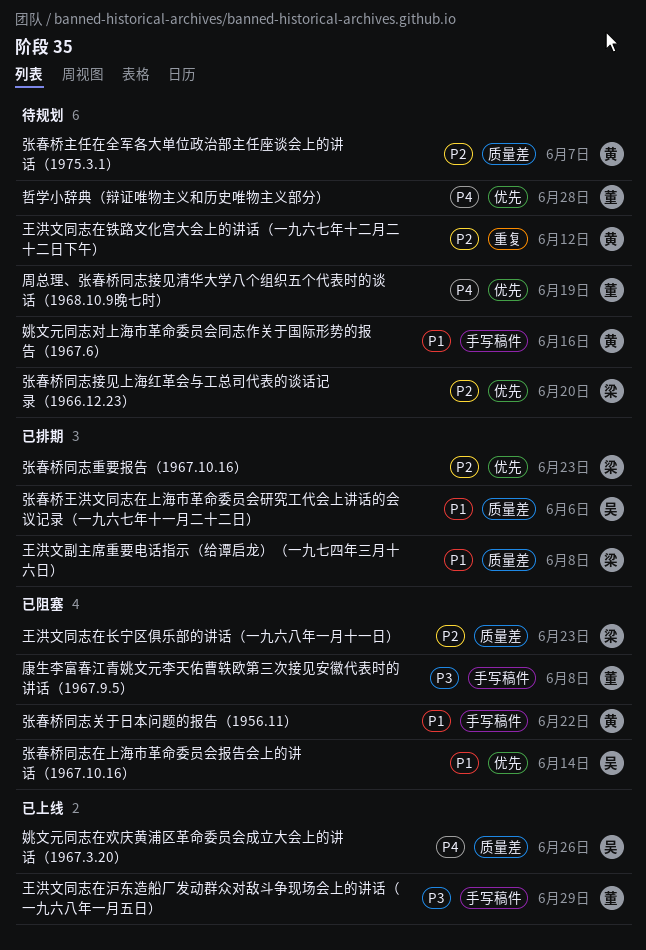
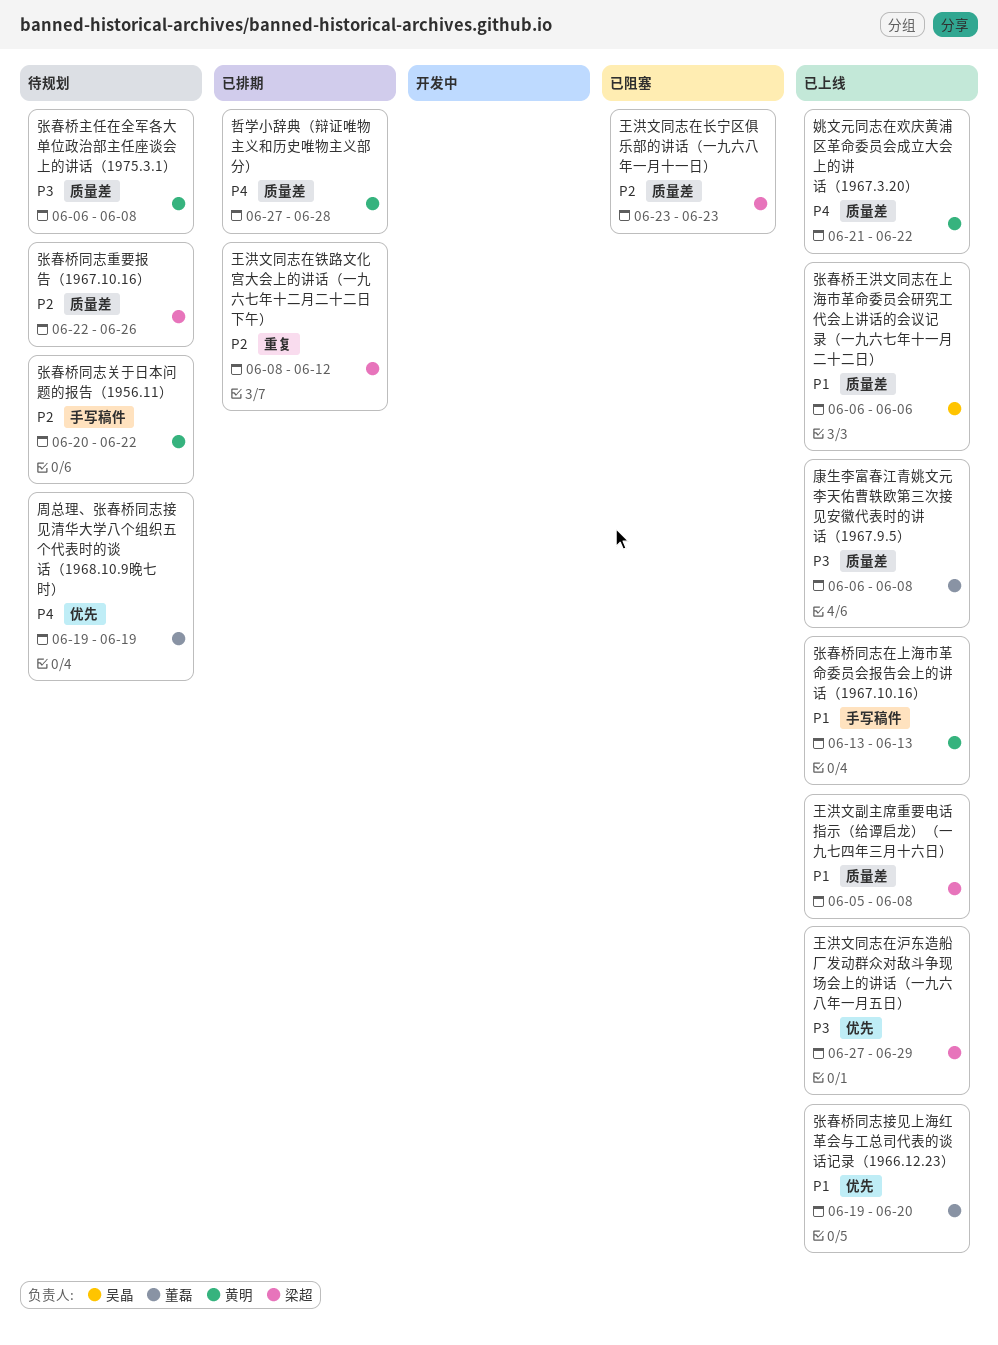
哲学小辞典（辩证唯物主义和历史唯物主义部分）, status: 待规划 -> 已排期
哲学小辞典（辩证唯物主义和历史唯物主义部分）, owner: 董磊 -> 黄明
哲学小辞典（辩证唯物主义和历史唯物主义部分）, label: 优先 -> 质量差
姚文元同志在欢庆黄浦区革命委员会成立大会上的讲话（1967.3.20）, owner: 吴晶 -> 黄明
姚文元同志在欢庆黄浦区革命委员会成立大会上的讲话（1967.3.20）, due: Jun 26 -> Jun 22
姚文元同志对上海市革命委员会同志作关于国际形势的报告（1967.6）: present -> none
康生李富春江青姚文元李天佑曹轶欧第三次接见安徽代表时的讲话（1967.9.5）, status: 已阻塞 -> 已上线
康生李富春江青姚文元李天佑曹轶欧第三次接见安徽代表时的讲话（1967.9.5）, label: 手写稿件 -> 质量差
张春桥主任在全军各大单位政治部主任座谈会上的讲话（1975.3.1）, priority: P2 -> P3
张春桥主任在全军各大单位政治部主任座谈会上的讲话（1975.3.1）, due: Jun 7 -> Jun 8
张春桥同志关于日本问题的报告（1956.11）, status: 已阻塞 -> 待规划
张春桥同志关于日本问题的报告（1956.11）, priority: P1 -> P2
张春桥同志在上海市革命委员会报告会上的讲话（1967.10.16）, status: 已阻塞 -> 已上线
张春桥同志在上海市革命委员会报告会上的讲话（1967.10.16）, owner: 吴晶 -> 黄明
张春桥同志在上海市革命委员会报告会上的讲话（1967.10.16）, label: 优先 -> 手写稿件
张春桥同志在上海市革命委员会报告会上的讲话（1967.10.16）, due: Jun 14 -> Jun 13
张春桥同志接见上海红革会与工总司代表的谈话记录（1966.12.23）, status: 待规划 -> 已上线
张春桥同志接见上海红革会与工总司代表的谈话记录（1966.12.23）, owner: 梁超 -> 董磊
张春桥同志接见上海红革会与工总司代表的谈话记录（1966.12.23）, priority: P2 -> P1
张春桥同志重要报告（1967.10.16）, status: 已排期 -> 待规划
张春桥同志重要报告（1967.10.16）, label: 优先 -> 质量差
张春桥同志重要报告（1967.10.16）, due: Jun 23 -> Jun 26
张春桥王洪文同志在上海市革命委员会研究工代会上讲话的会议记录（一九六七年十一月二十二日）, status: 已排期 -> 已上线
王洪文副主席重要电话指示（给谭启龙）（一九七四年三月十六日）, status: 已排期 -> 已上线
王洪文同志在沪东造船厂发动群众对敌斗争现场会上的讲话（一九六八年一月五日）, owner: 董磊 -> 梁超
王洪文同志在沪东造船厂发动群众对敌斗争现场会上的讲话（一九六八年一月五日）, label: 手写稿件 -> 优先
王洪文同志在铁路文化宫大会上的讲话（一九六七年十二月二十二日下午）, status: 待规划 -> 已排期
王洪文同志在铁路文化宫大会上的讲话（一九六七年十二月二十二日下午）, owner: 黄明 -> 梁超

